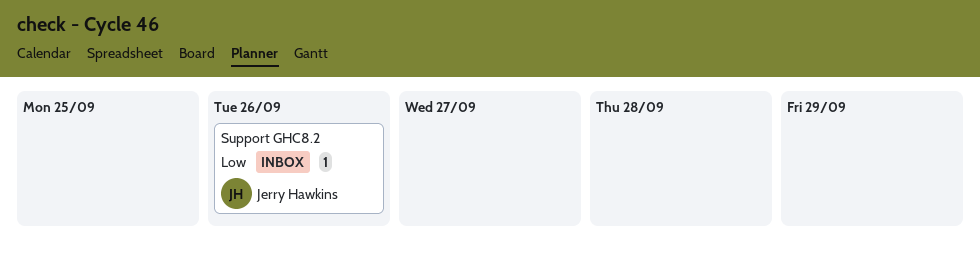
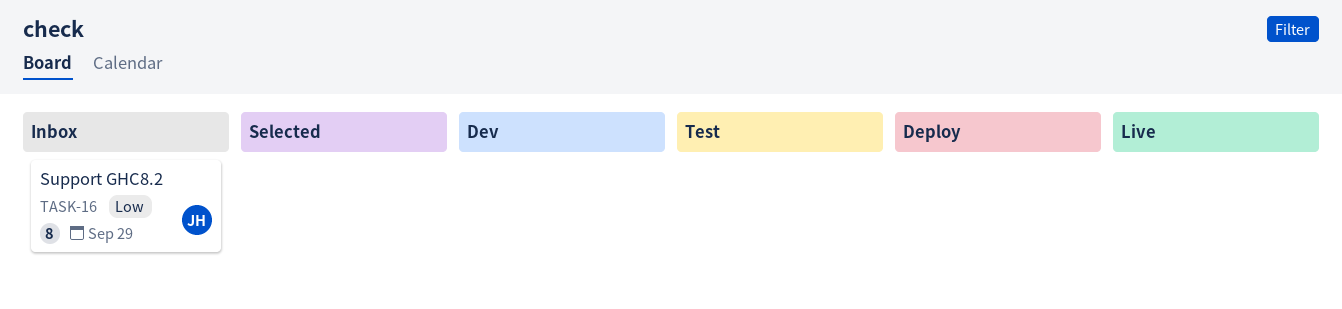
Support GHC8.2, estimate: 1 -> 8
Support GHC8.2, due: Sep 26 -> Sep 29

